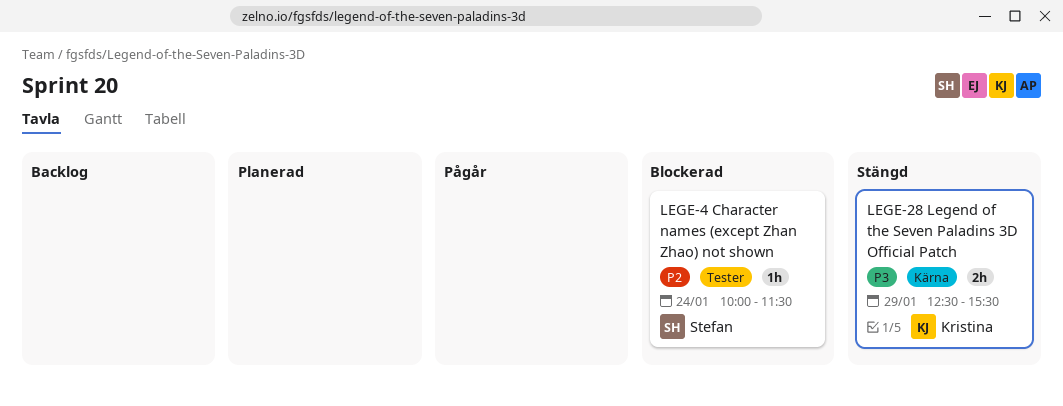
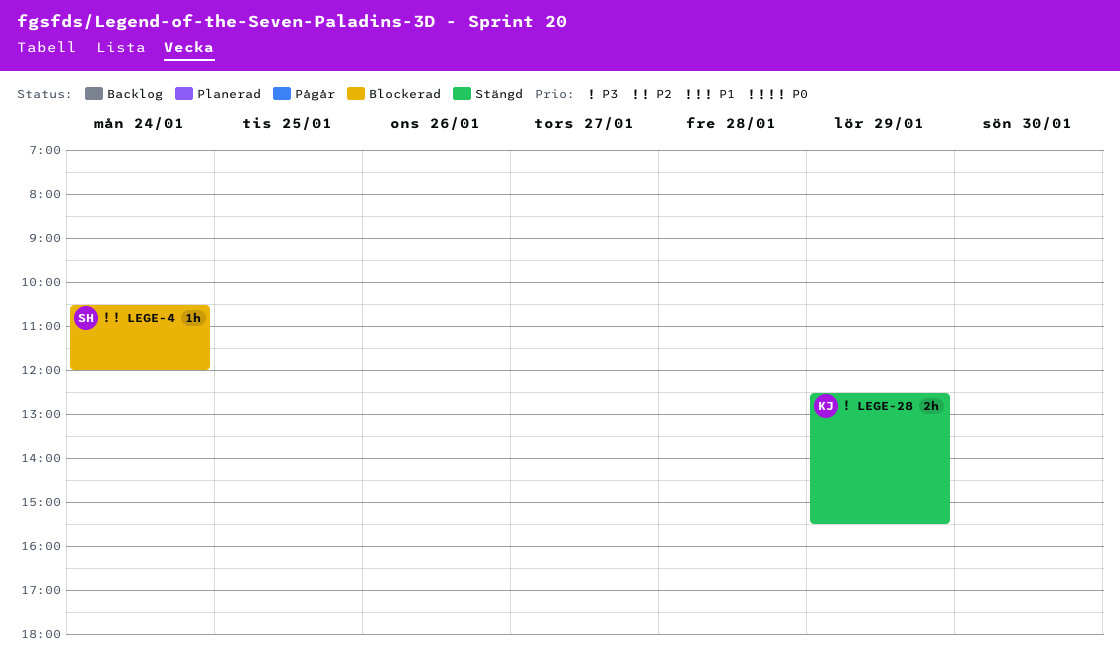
LEGE-4, begins: 10:00 -> 10:30
LEGE-4, ends: 11:30 -> 12:00

